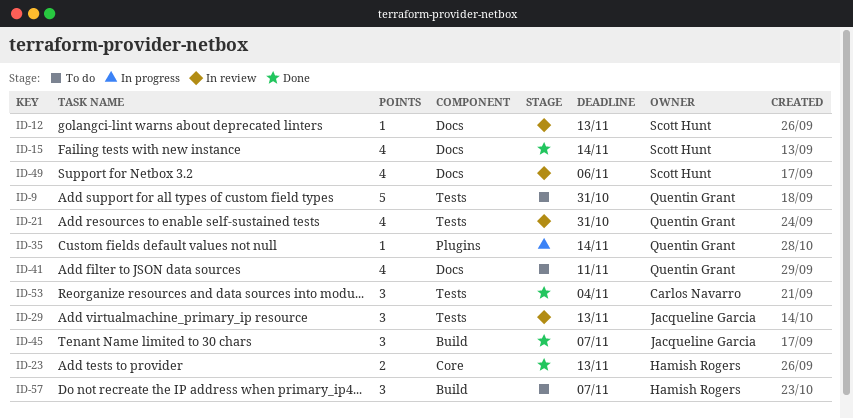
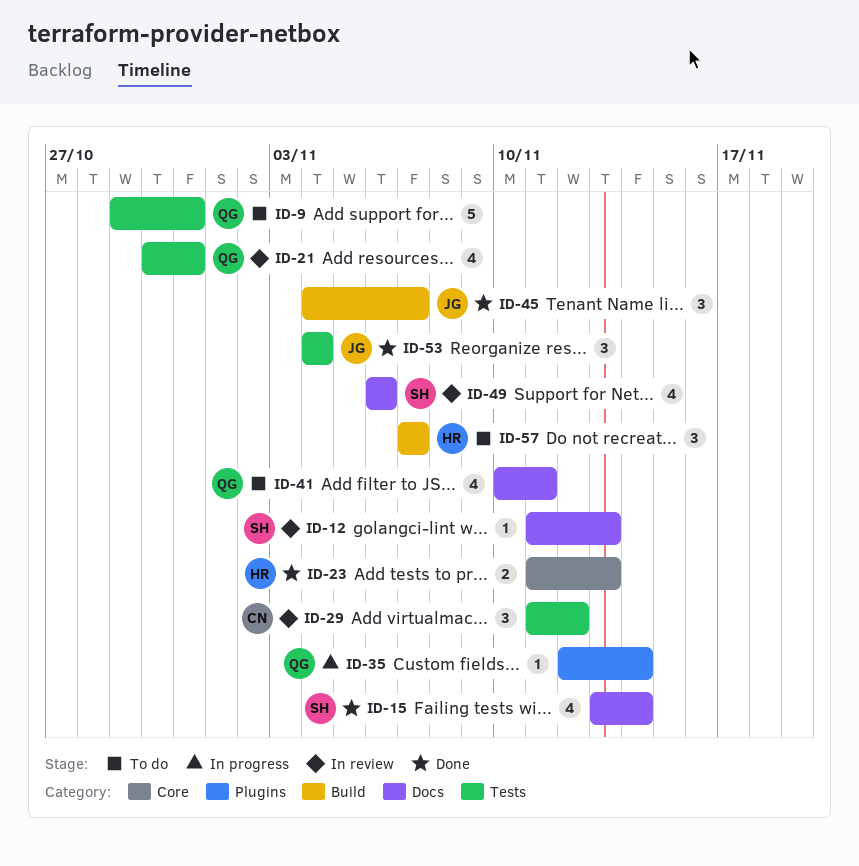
ID-29, owner: Jacqueline Garcia -> Carlos Navarro
ID-29, due: Nov 13 -> Nov 12
ID-53, owner: Carlos Navarro -> Jacqueline Garcia

